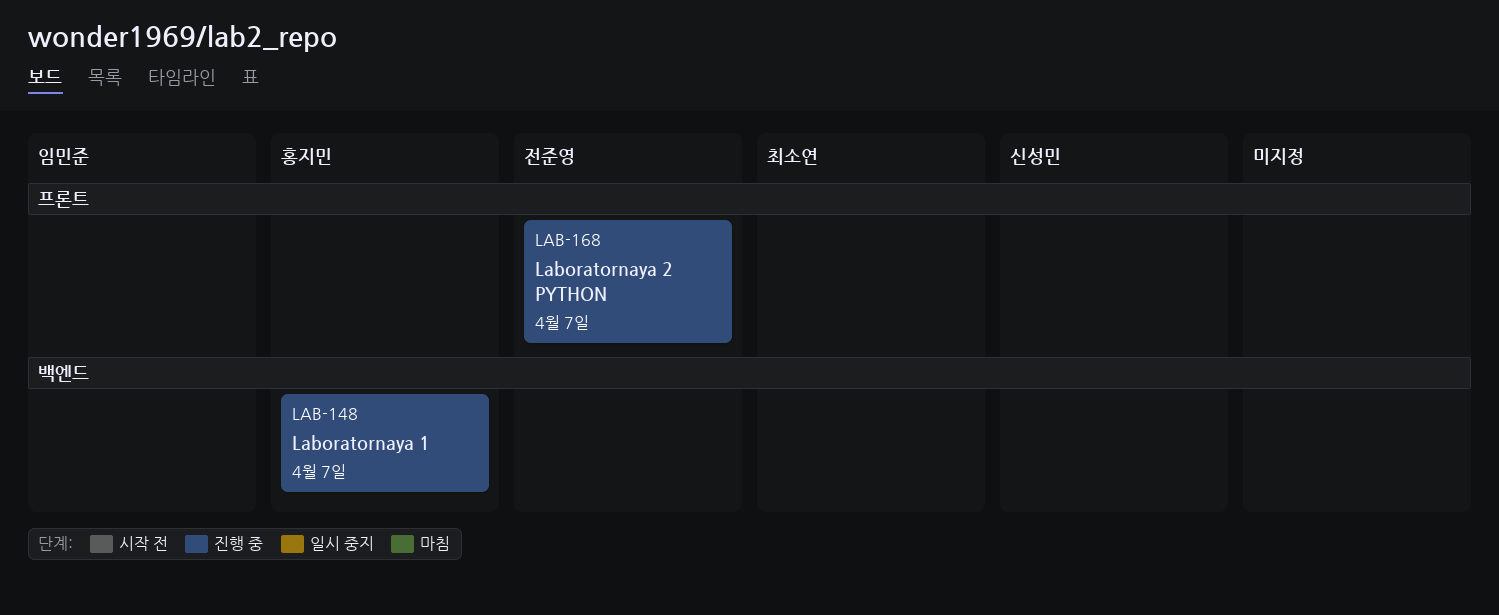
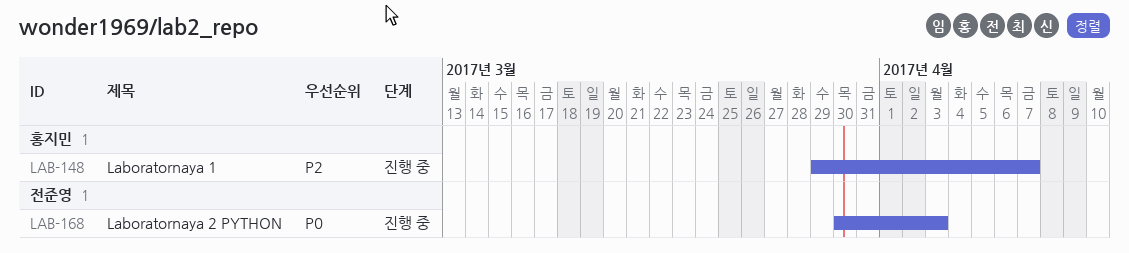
LAB-168, due: Apr 7 -> Apr 3

